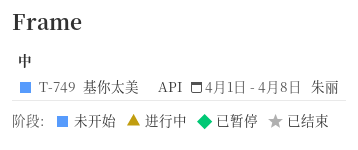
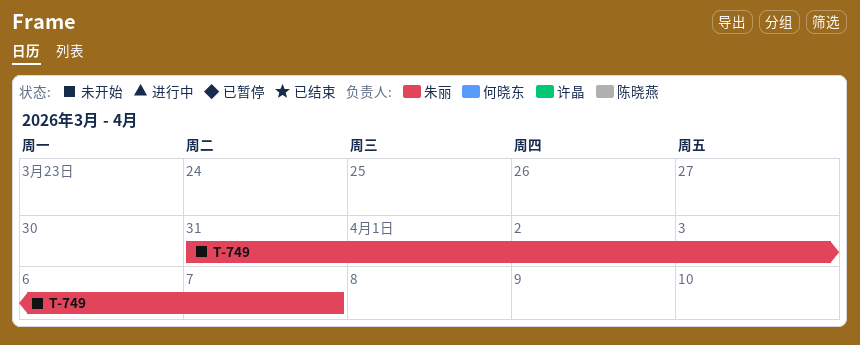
T-749, start: Apr 1 -> Mar 31
T-749, due: Apr 8 -> Apr 7

